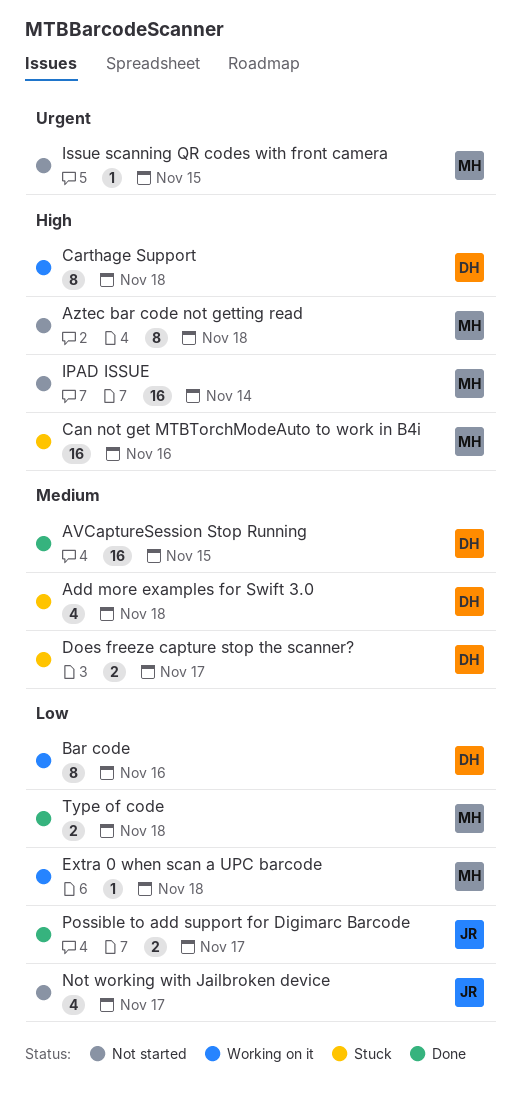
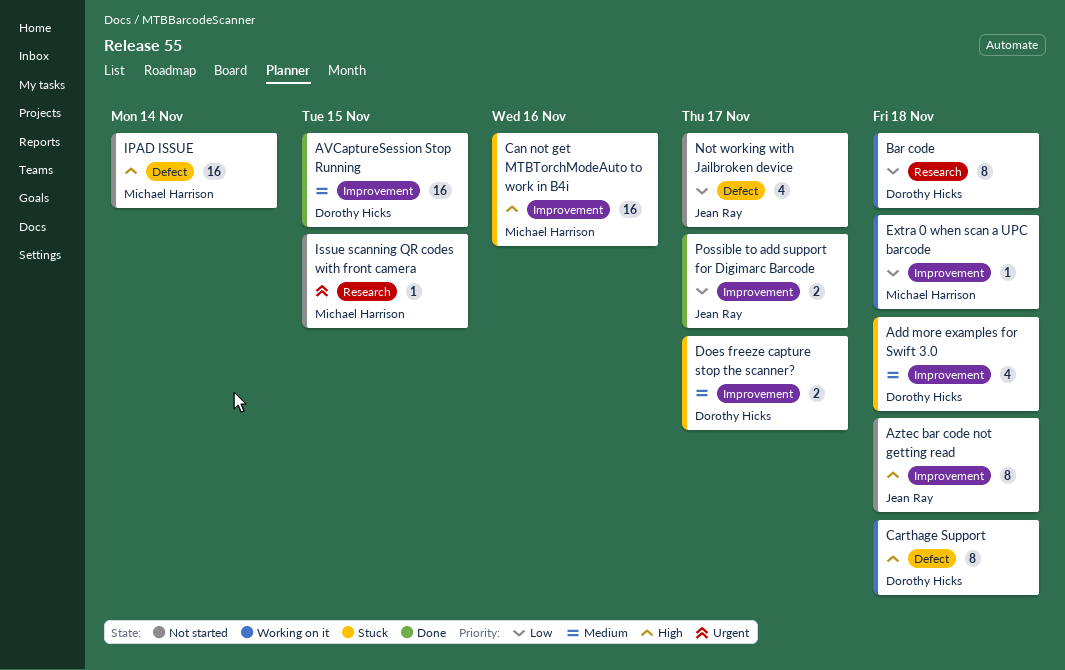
Aztec bar code not getting read, owner: Michael Harrison -> Jean Ray
Bar code, due: Nov 16 -> Nov 18
Type of code: present -> none

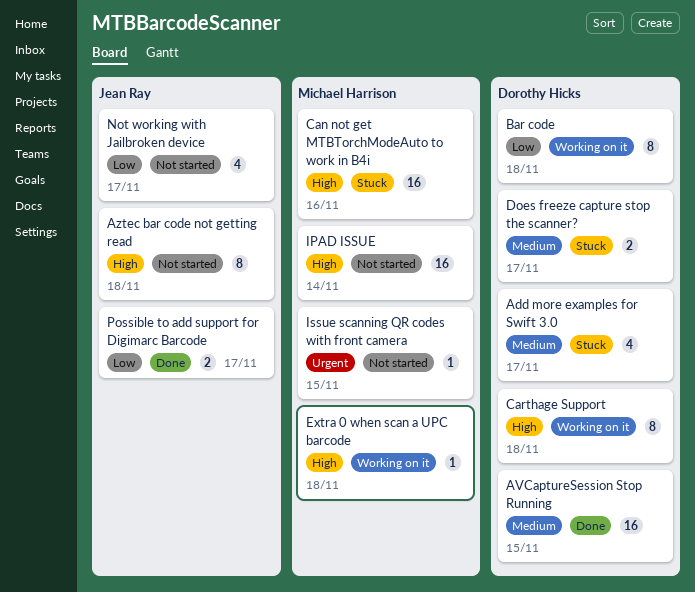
Add more examples for Swift 3.0, due: Nov 18 -> Nov 17
Extra 0 when scan a UPC barcode, priority: Low -> High

